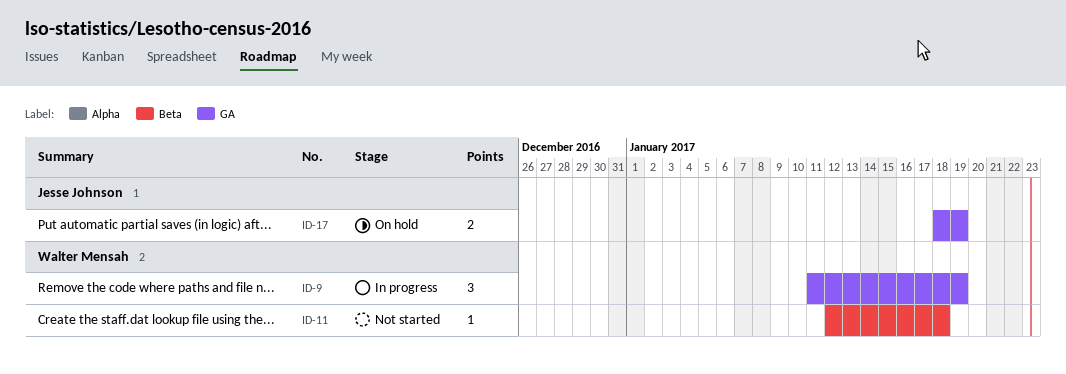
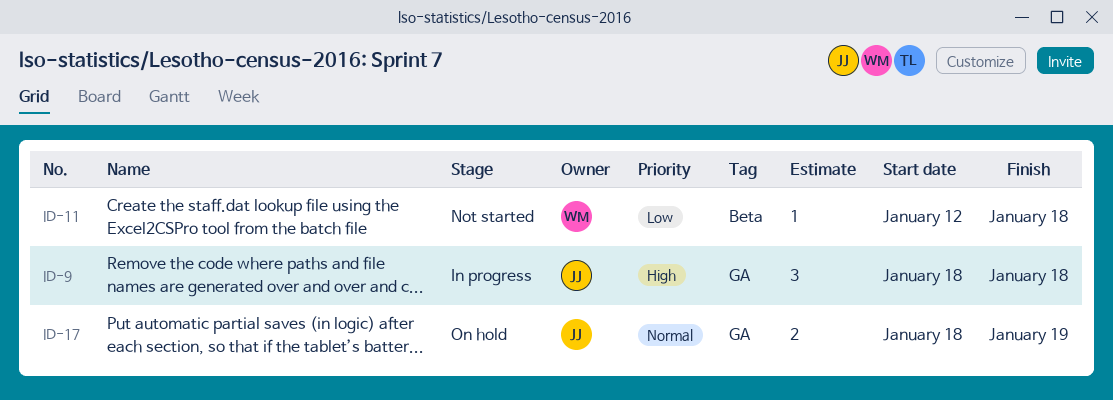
ID-9, owner: Walter Mensah -> Jesse Johnson
ID-9, start: Jan 11 -> Jan 18
ID-9, due: Jan 19 -> Jan 18

